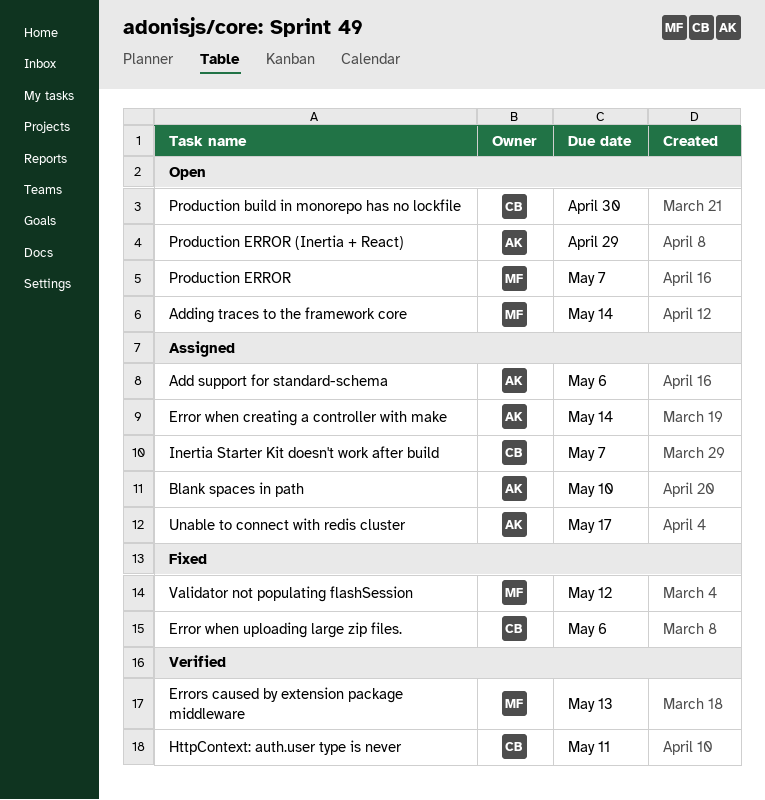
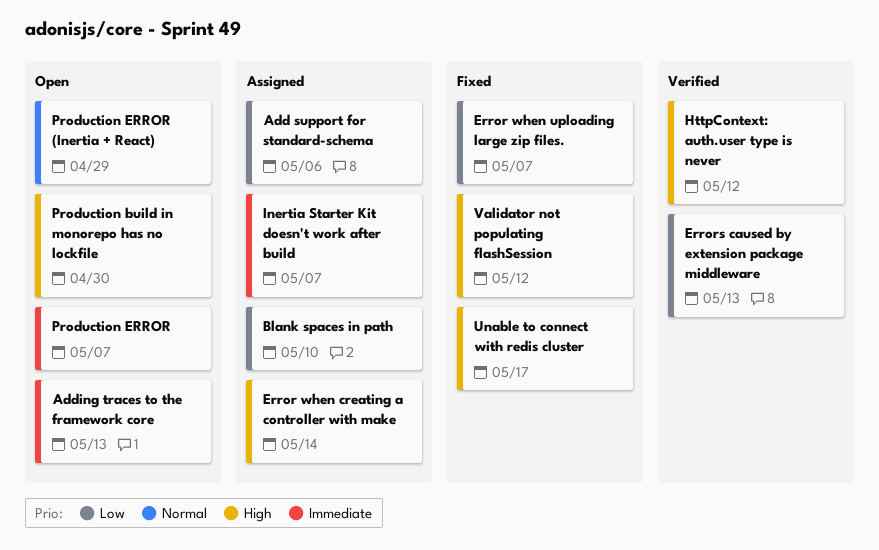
Adding traces to the framework core, due: May 14 -> May 13
Error when uploading large zip files., due: May 6 -> May 7
HttpContext: auth.user type is never, due: May 11 -> May 12
Unable to connect with redis cluster, status: Assigned -> Fixed

